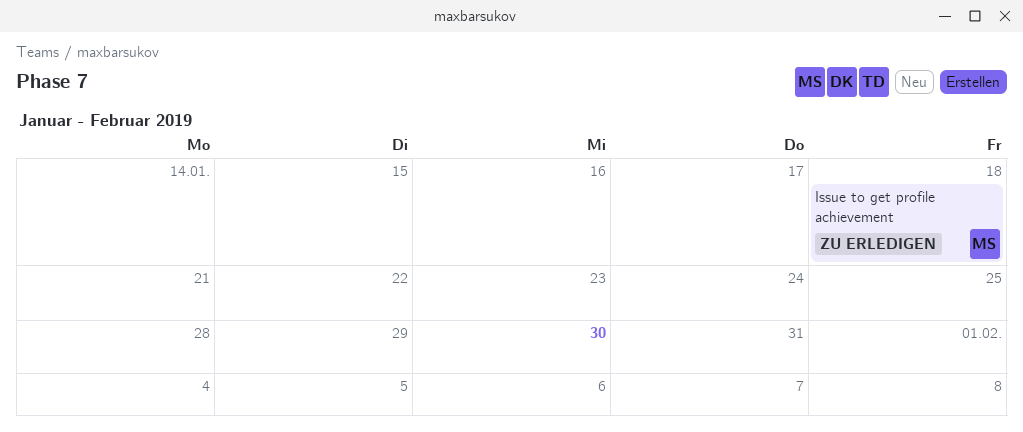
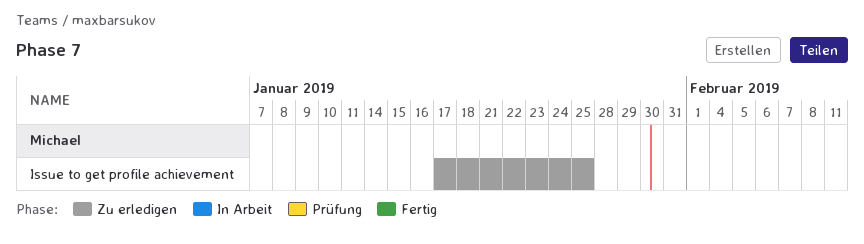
Issue to get profile achievement, due: Jan 18 -> Jan 25

